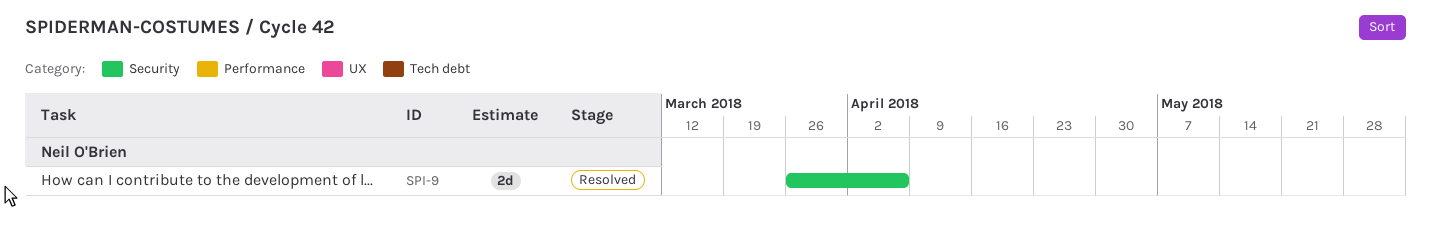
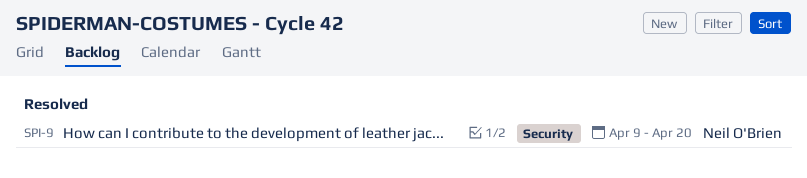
SPI-9, start: Mar 26 -> Apr 9
SPI-9, due: Apr 6 -> Apr 20

